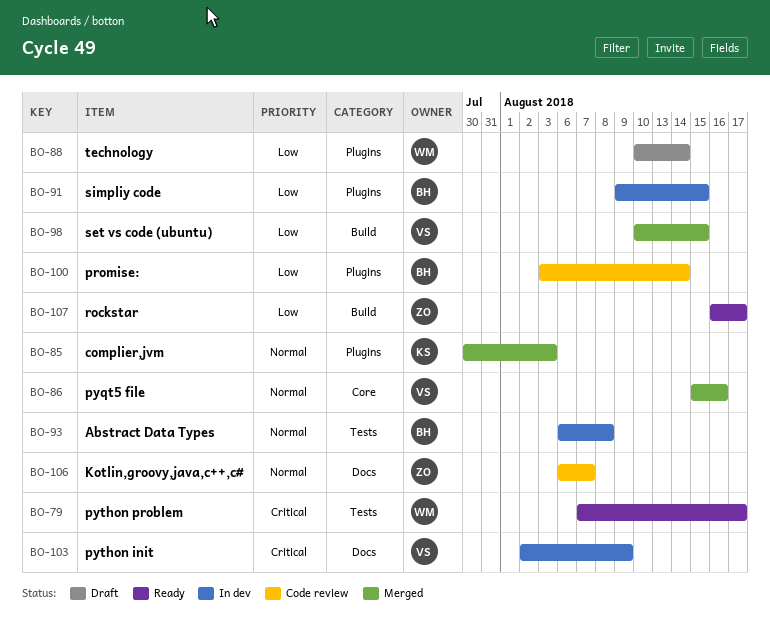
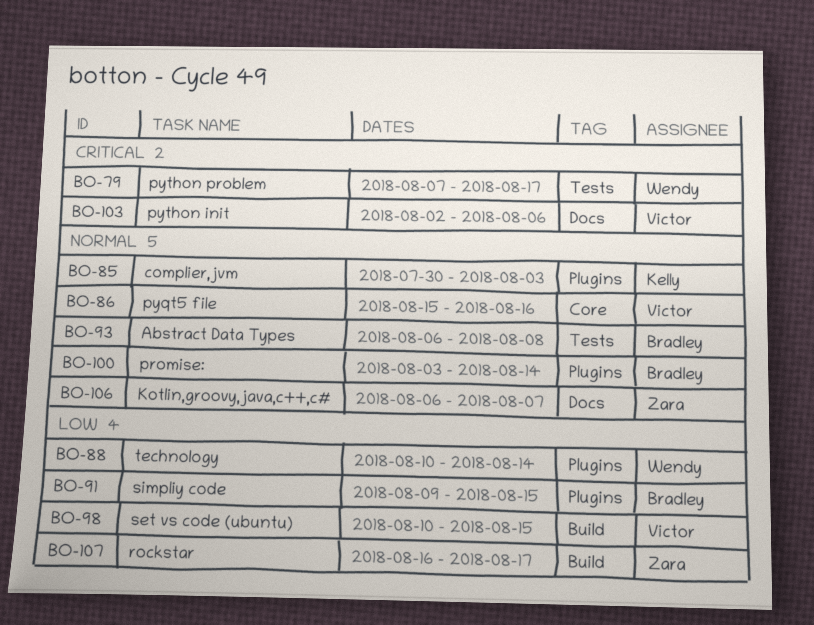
BO-100, priority: Low -> Normal
BO-103, due: Aug 9 -> Aug 6

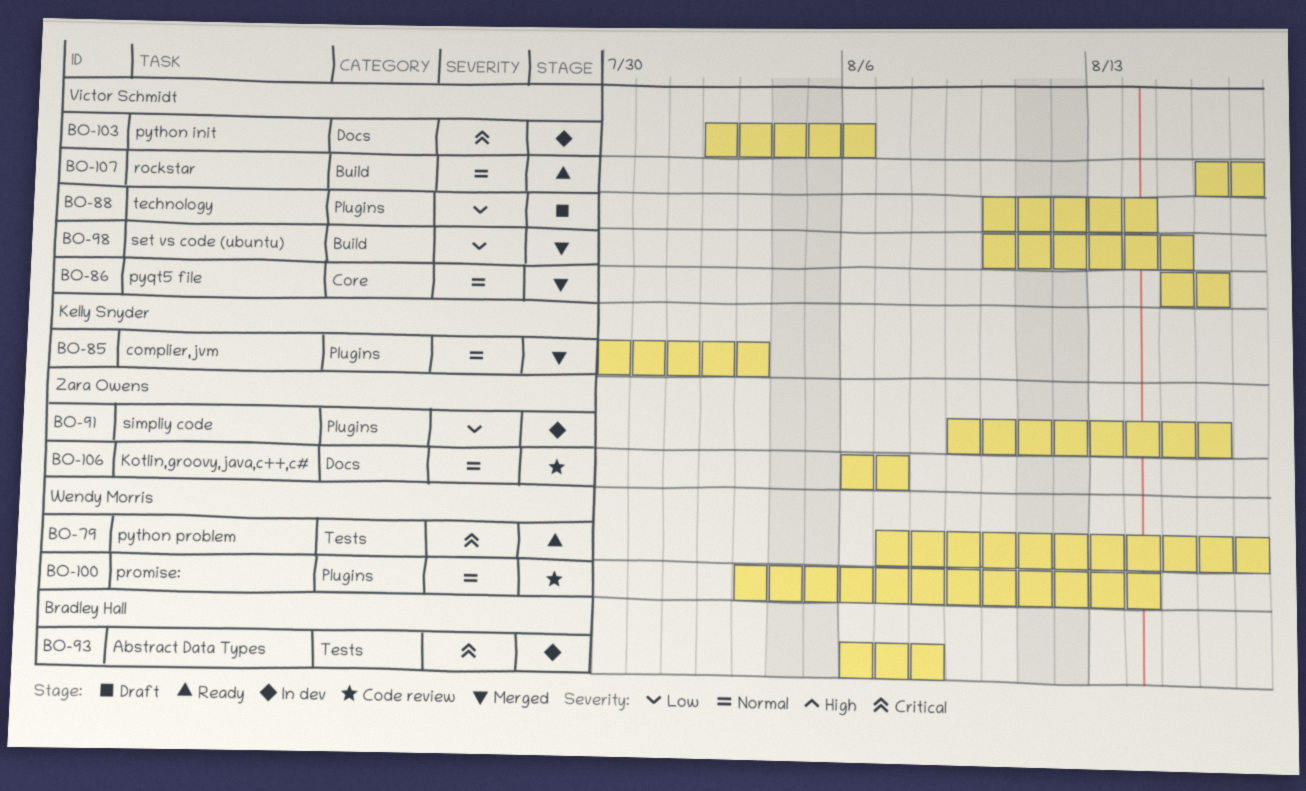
BO-88, owner: Wendy Morris -> Victor Schmidt
BO-91, owner: Bradley Hall -> Zara Owens
BO-91, due: Aug 15 -> Aug 16
BO-93, priority: Normal -> Critical
BO-100, owner: Bradley Hall -> Wendy Morris
BO-107, owner: Zara Owens -> Victor Schmidt
BO-107, priority: Low -> Normal

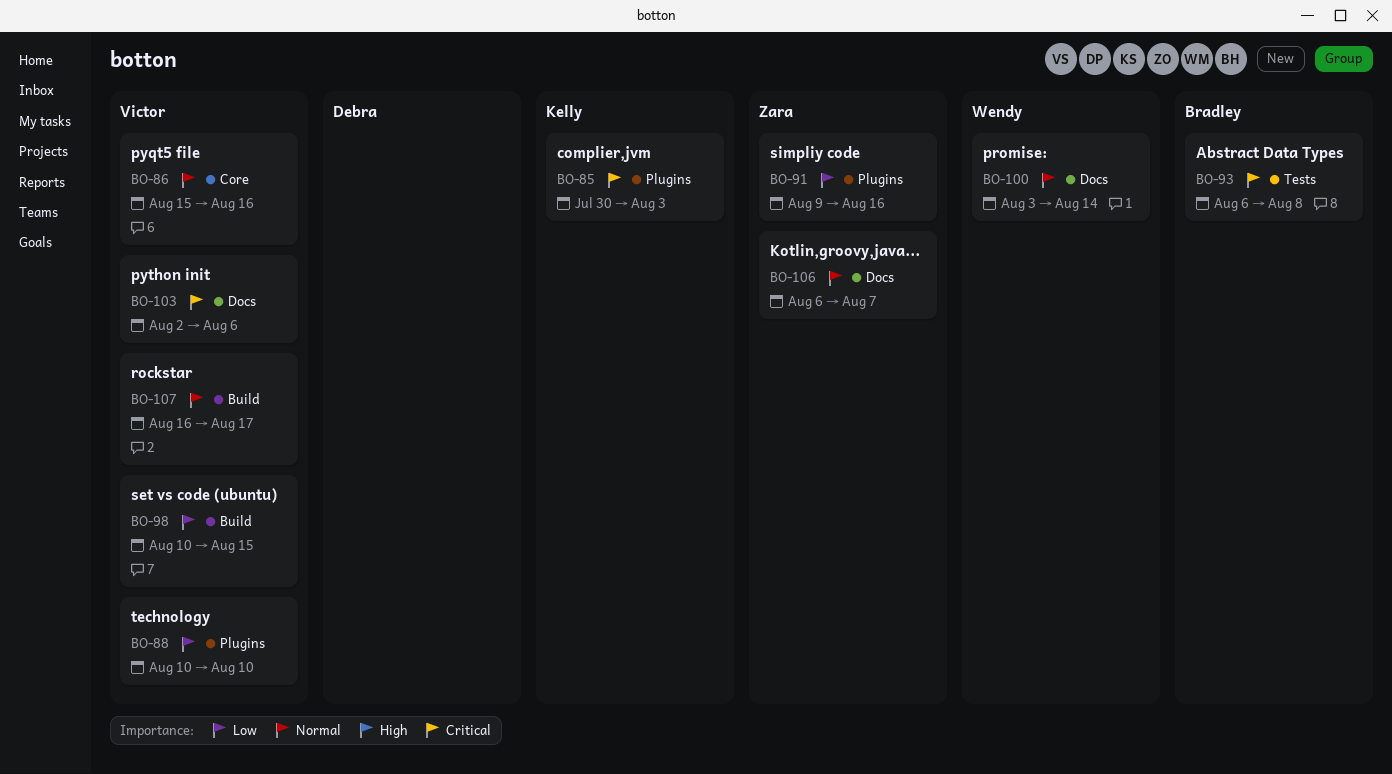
BO-79: present -> none
BO-85, priority: Normal -> Critical
BO-88, due: Aug 14 -> Aug 10
BO-100, label: Plugins -> Docs

